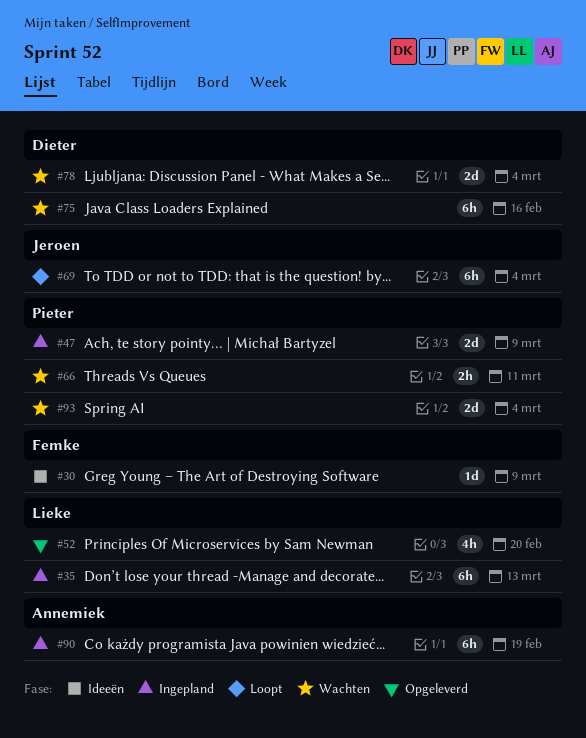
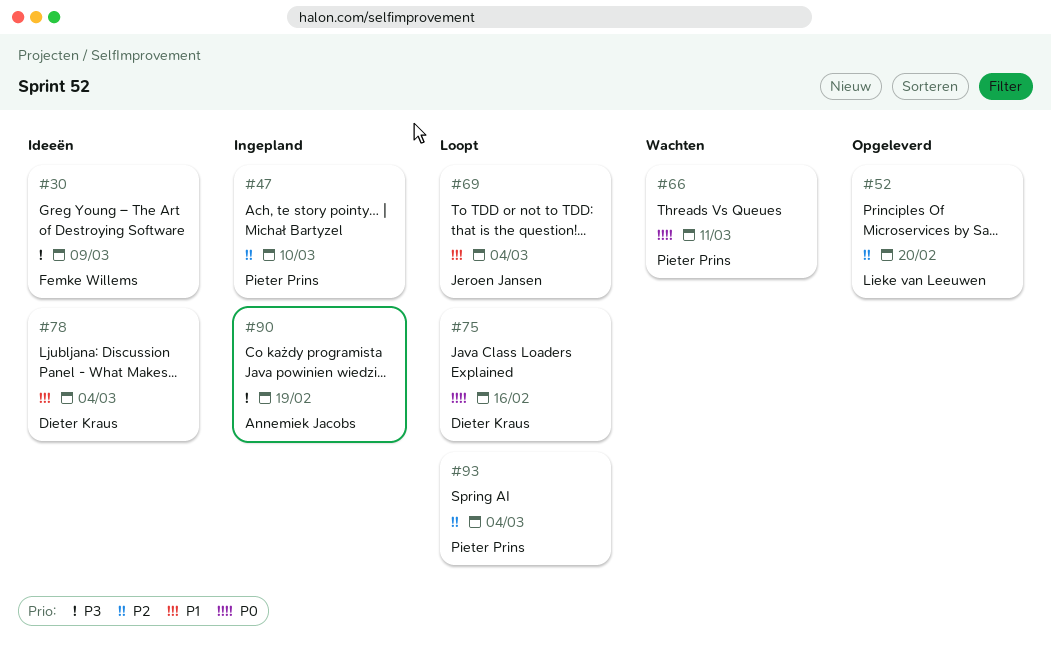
#35: present -> none
#47, due: Mar 9 -> Mar 10
#75, status: Wachten -> Loopt
#78, status: Wachten -> Ideeën
#93, status: Wachten -> Loopt

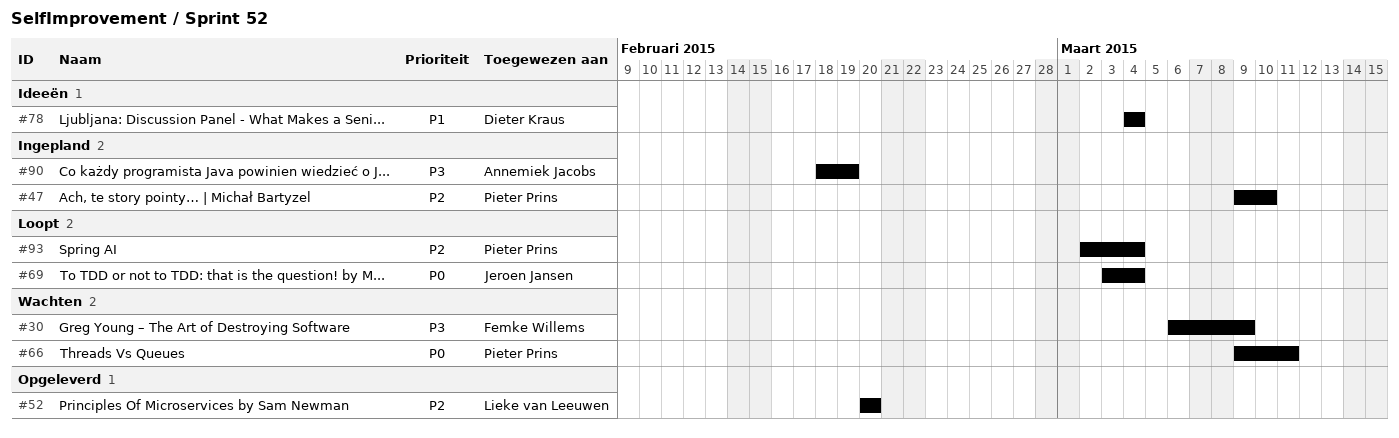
#30, status: Ideeën -> Wachten
#69, priority: P1 -> P0
#75: present -> none

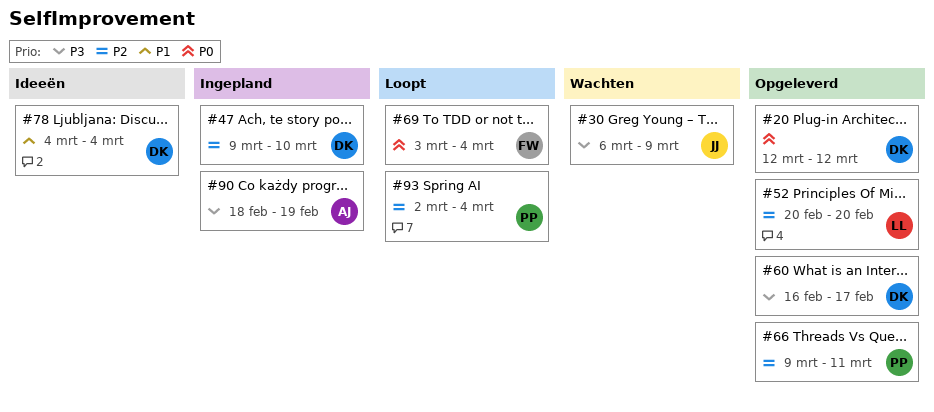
#20: none -> present
#30, owner: Femke Willems -> Jeroen Jansen
#47, owner: Pieter Prins -> Dieter Kraus
#60: none -> present
#66, status: Wachten -> Opgeleverd
#66, priority: P0 -> P2
#69, owner: Jeroen Jansen -> Femke Willems

